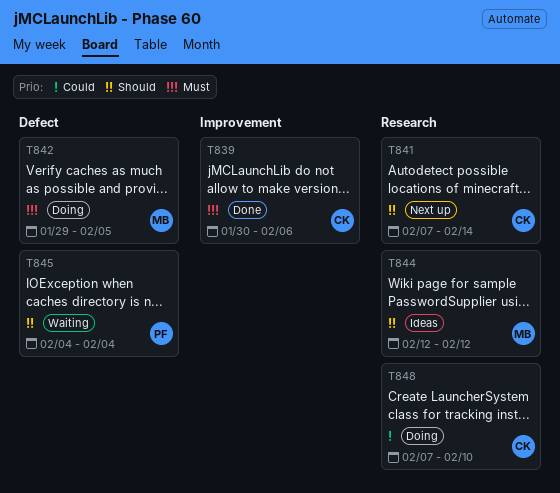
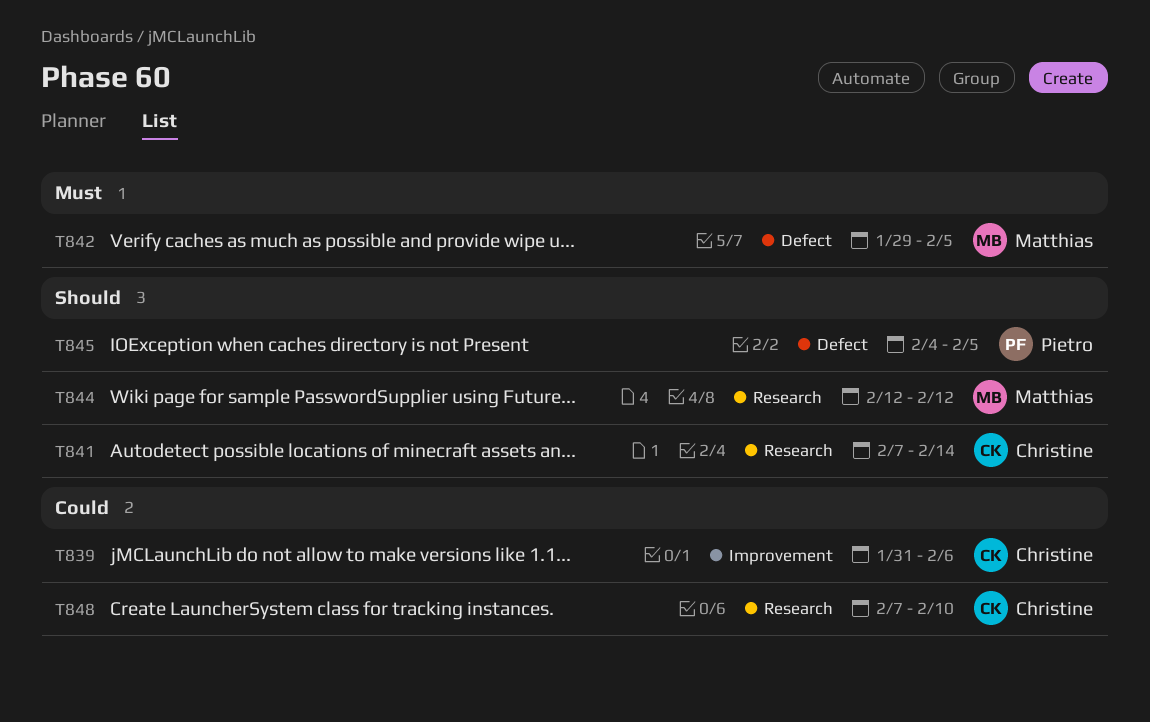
T839, priority: Must -> Could
T839, start: Jan 30 -> Jan 31
T845, due: Feb 4 -> Feb 5

